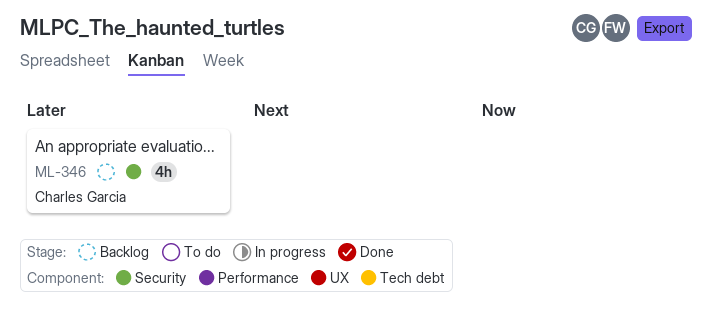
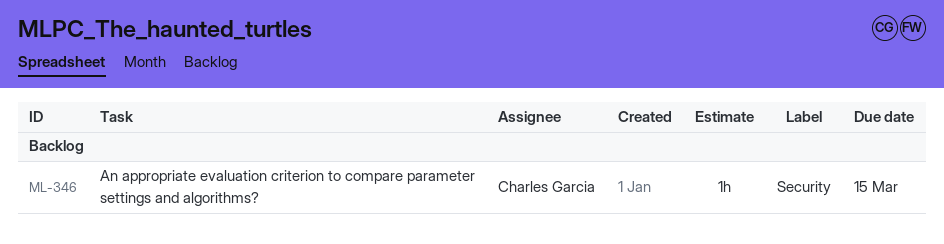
ML-346, estimate: 4h -> 1h

